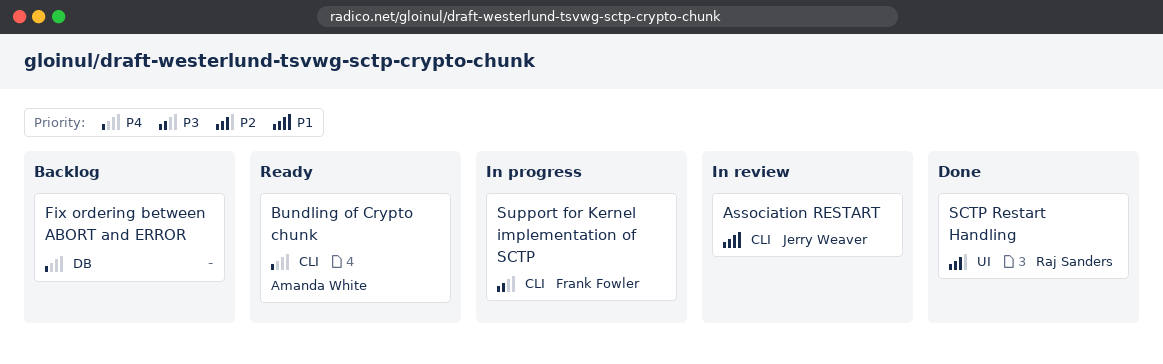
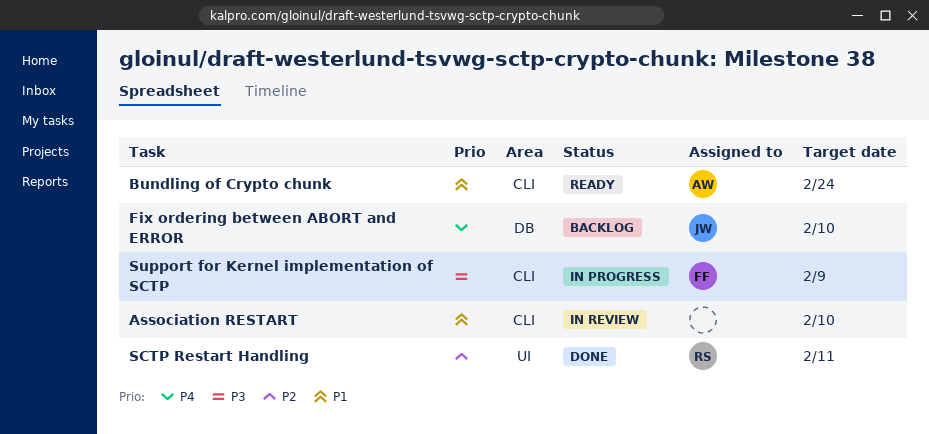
Association RESTART, owner: Jerry Weaver -> none
Bundling of Crypto chunk, priority: P4 -> P1
Fix ordering between ABORT and ERROR, owner: none -> Jerry Weaver

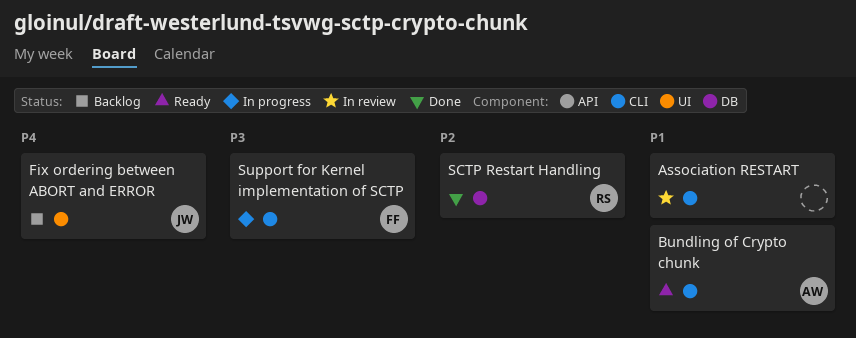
Fix ordering between ABORT and ERROR, label: DB -> UI
SCTP Restart Handling, label: UI -> DB

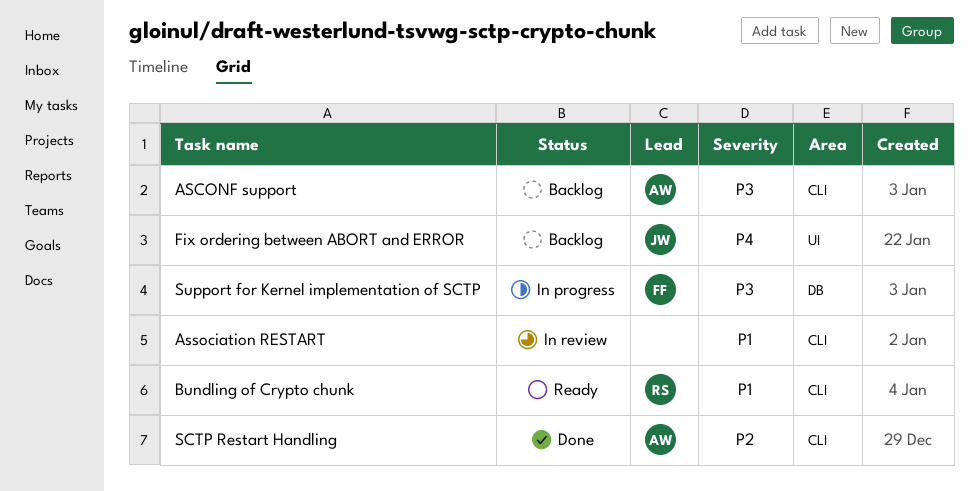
ASCONF support: none -> present
Bundling of Crypto chunk, owner: AW -> RS
SCTP Restart Handling, owner: RS -> AW
SCTP Restart Handling, label: DB -> CLI
Support for Kernel implementation of SCTP, label: CLI -> DB

